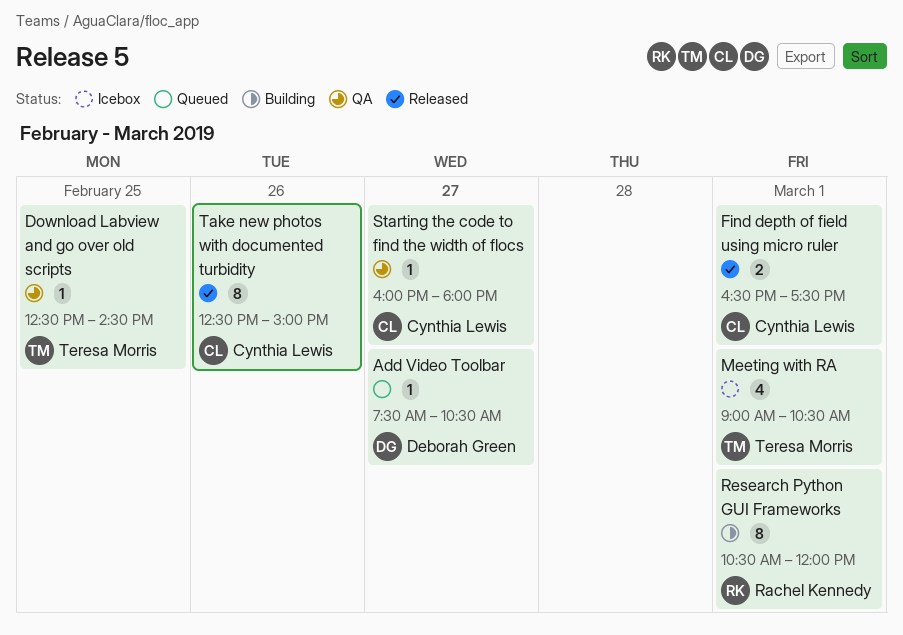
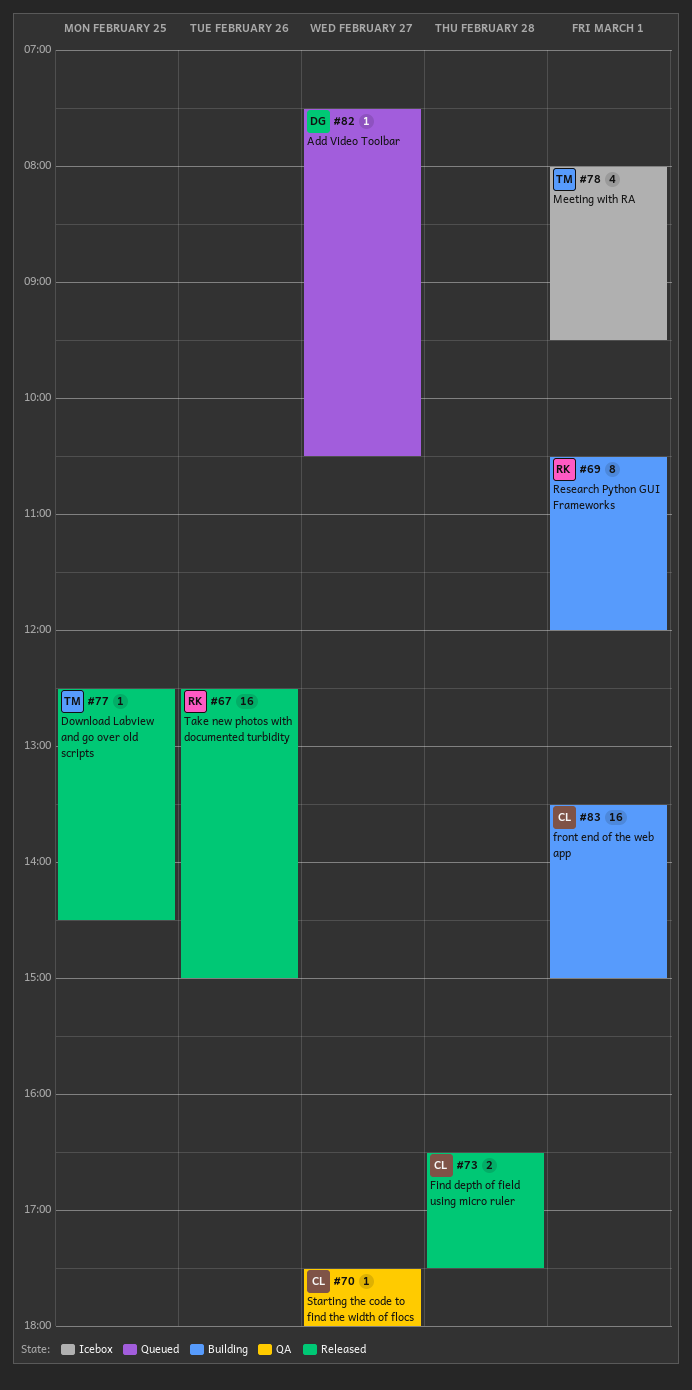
Download Labview and go over old scripts, status: QA -> Released
Find depth of field using micro ruler, day: Mar 1 -> Feb 28
front end of the web app: none -> present
Meeting with RA, begins: 09:00 -> 08:00
Meeting with RA, ends: 10:30 -> 09:30
Starting the code to find the width of flocs, begins: 16:00 -> 17:30
Take new photos with documented turbidity, owner: Cynthia Lewis -> Rachel Kennedy
Take new photos with documented turbidity, estimate: 8 -> 16

